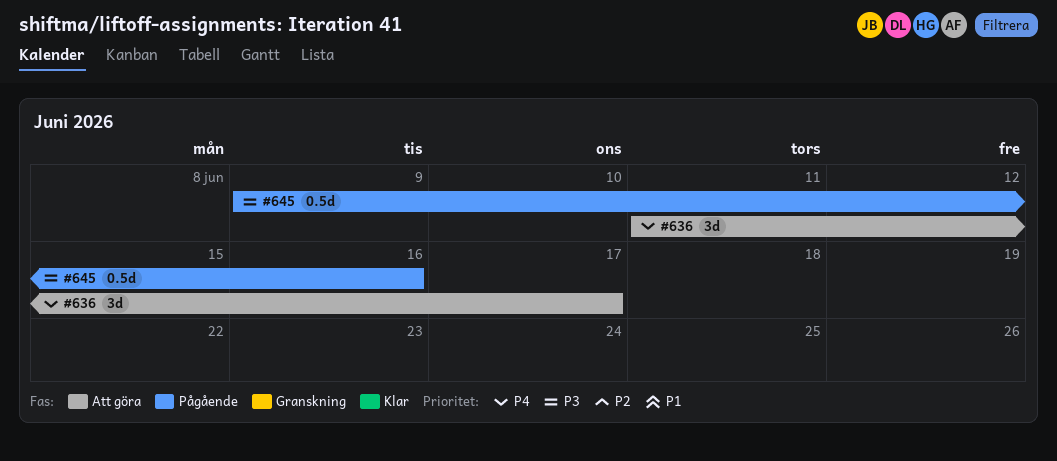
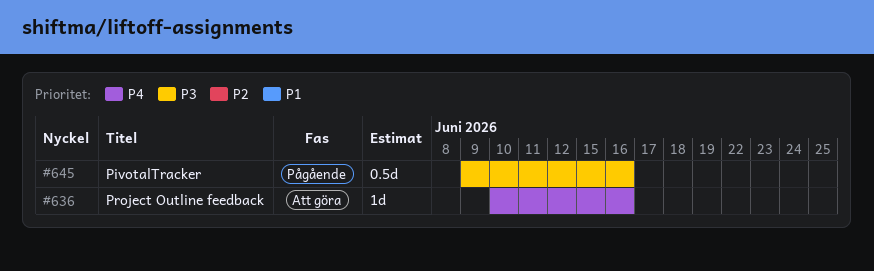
#636, estimate: 3d -> 1d
#636, start: Jun 11 -> Jun 10
#636, due: Jun 17 -> Jun 16

